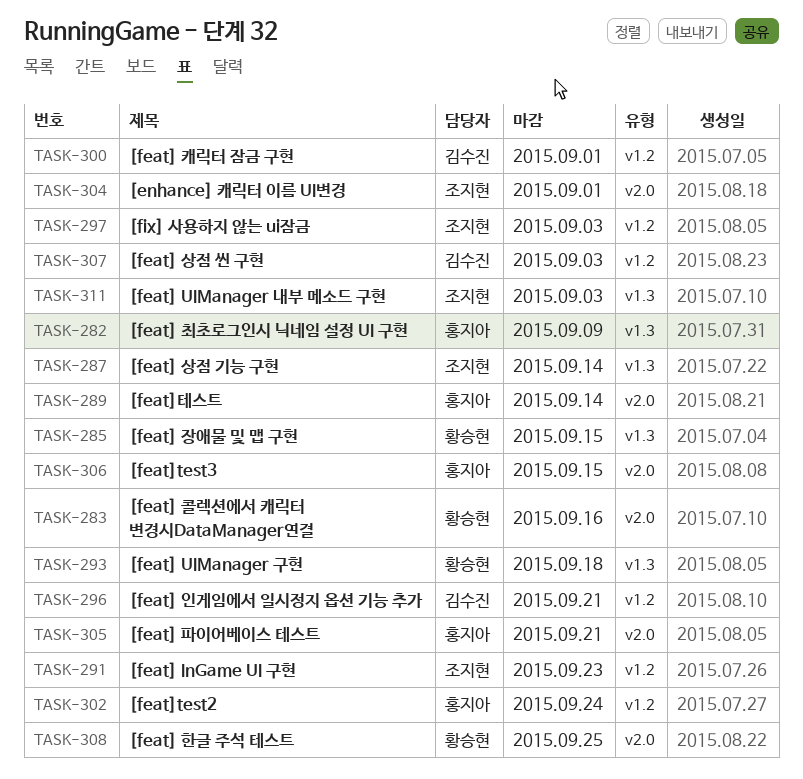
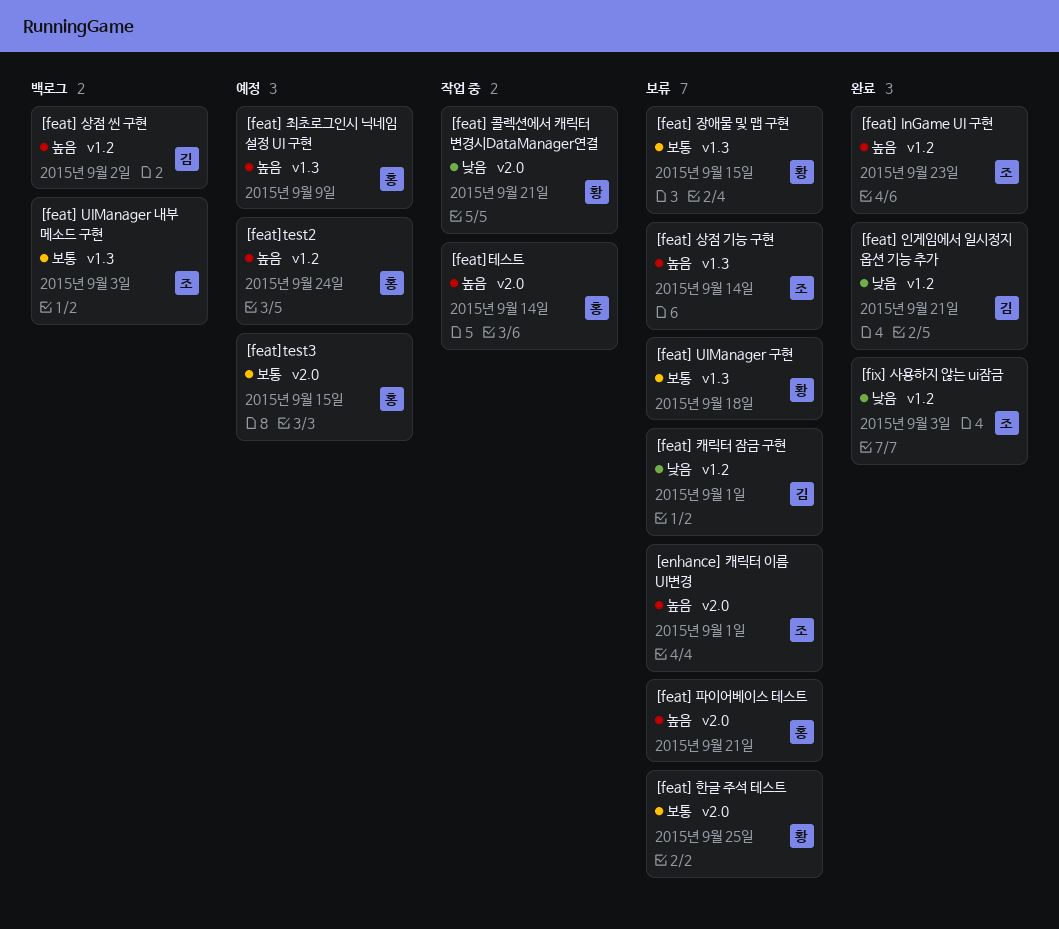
[feat] 상점 씬 구현, due: Sep 3 -> Sep 2
[feat] 콜렉션에서 캐릭터 변경시DataManager연결, due: Sep 16 -> Sep 21

